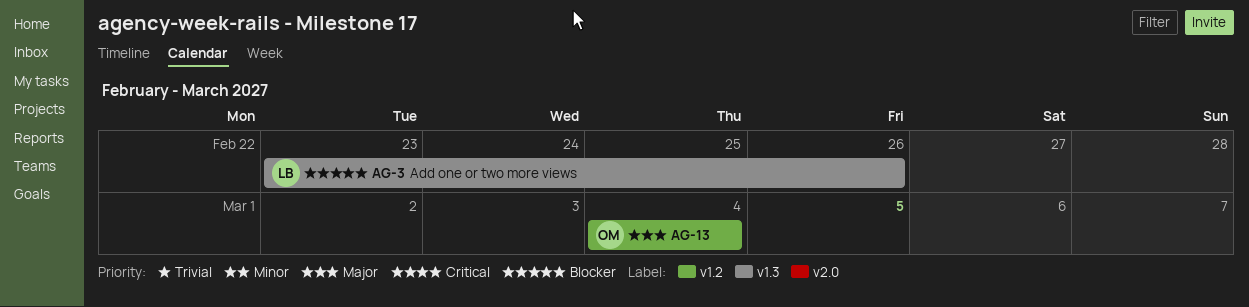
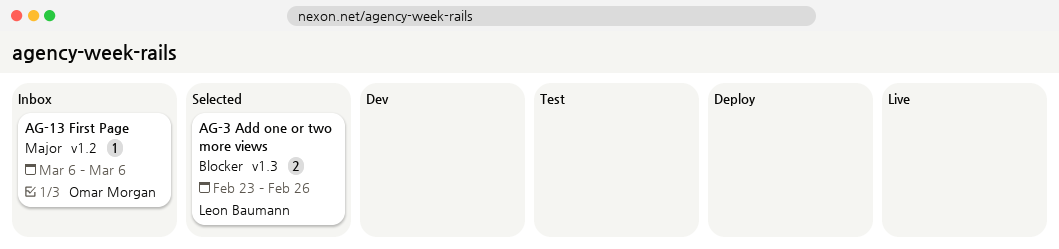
AG-13, start: Mar 4 -> Mar 6
AG-13, due: Mar 4 -> Mar 6

